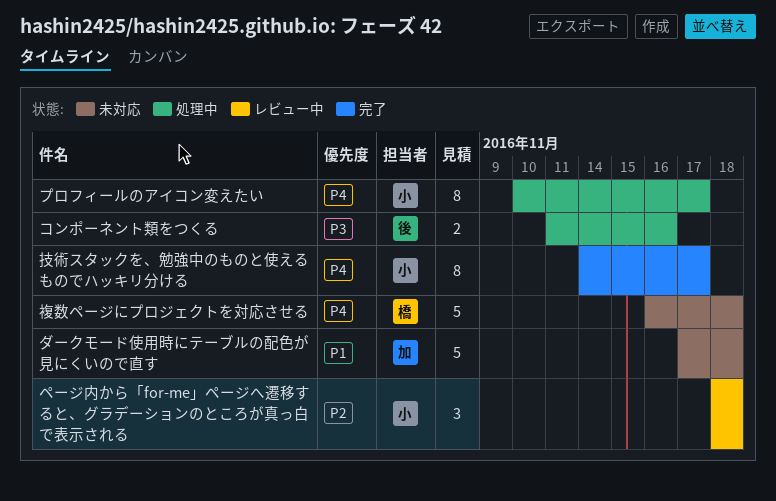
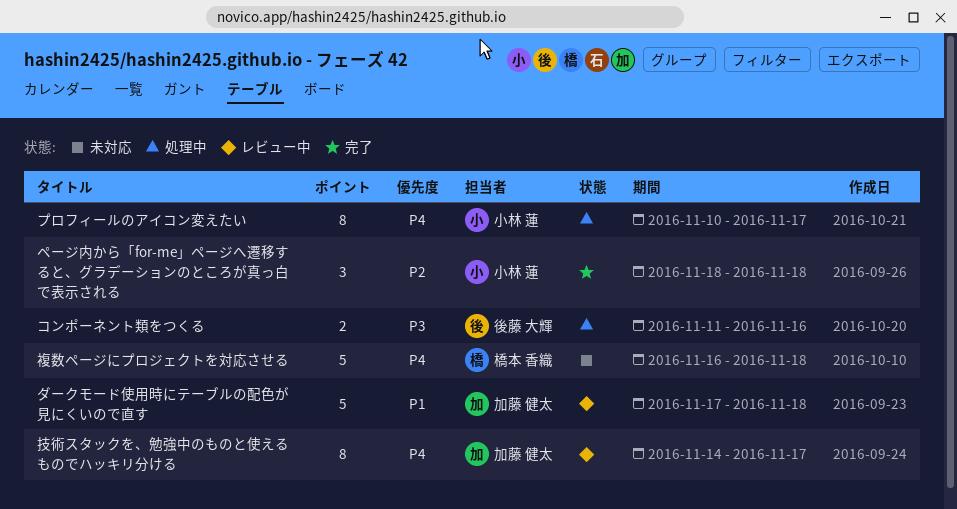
ダークモード使用時にテーブルの配色が見にくいので直す, status: 未対応 -> レビュー中
ページ内から「for-me」ページへ遷移すると、グラデーションのところが真っ白で表示される, status: レビュー中 -> 完了
技術スタックを、勉強中のものと使えるものでハッキリ分ける, status: 完了 -> レビュー中
技術スタックを、勉強中のものと使えるものでハッキリ分ける, owner: 小林 蓮 -> 加藤 健太

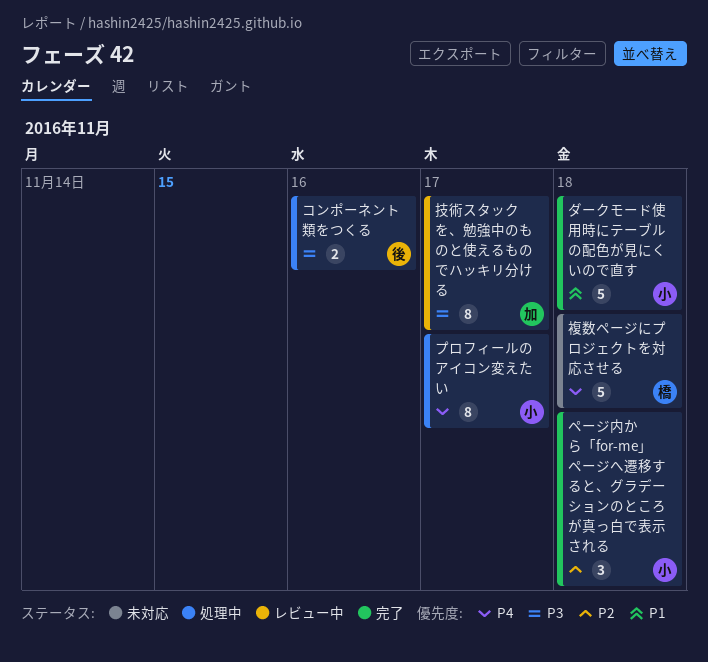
ダークモード使用時にテーブルの配色が見にくいので直す, status: レビュー中 -> 完了
ダークモード使用時にテーブルの配色が見にくいので直す, owner: 加藤 健太 -> 小林 蓮
技術スタックを、勉強中のものと使えるものでハッキリ分ける, priority: P4 -> P3

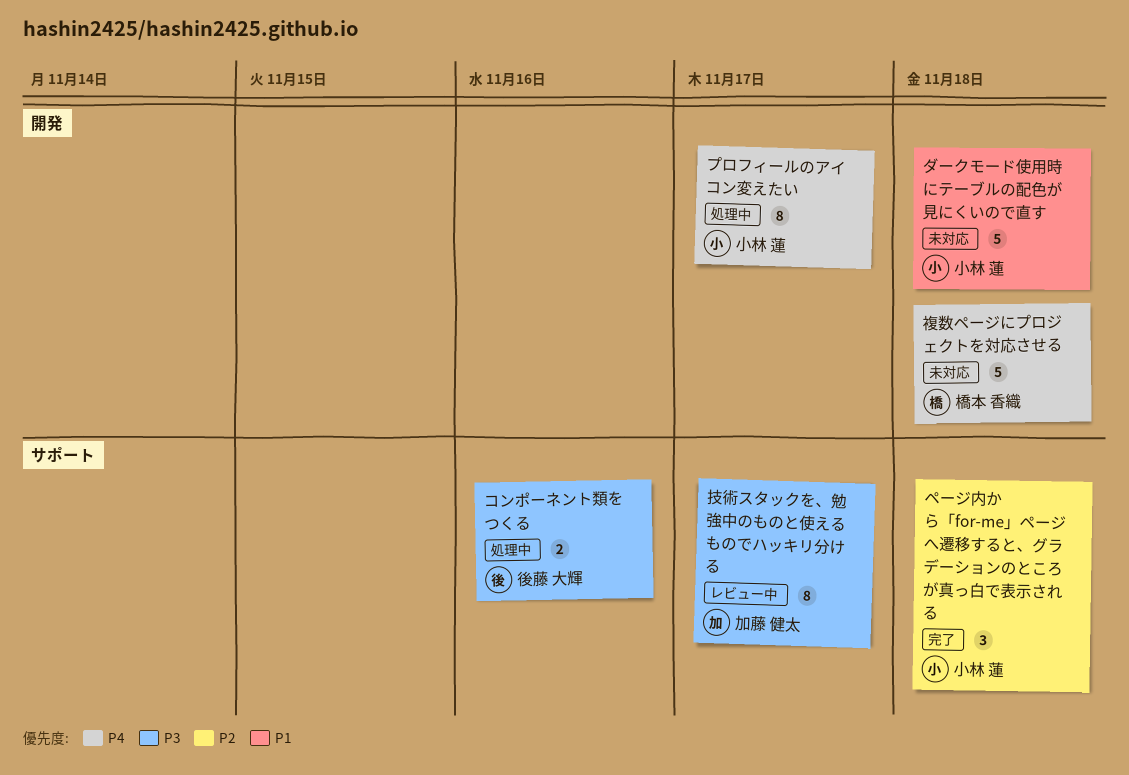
ダークモード使用時にテーブルの配色が見にくいので直す, status: 完了 -> 未対応

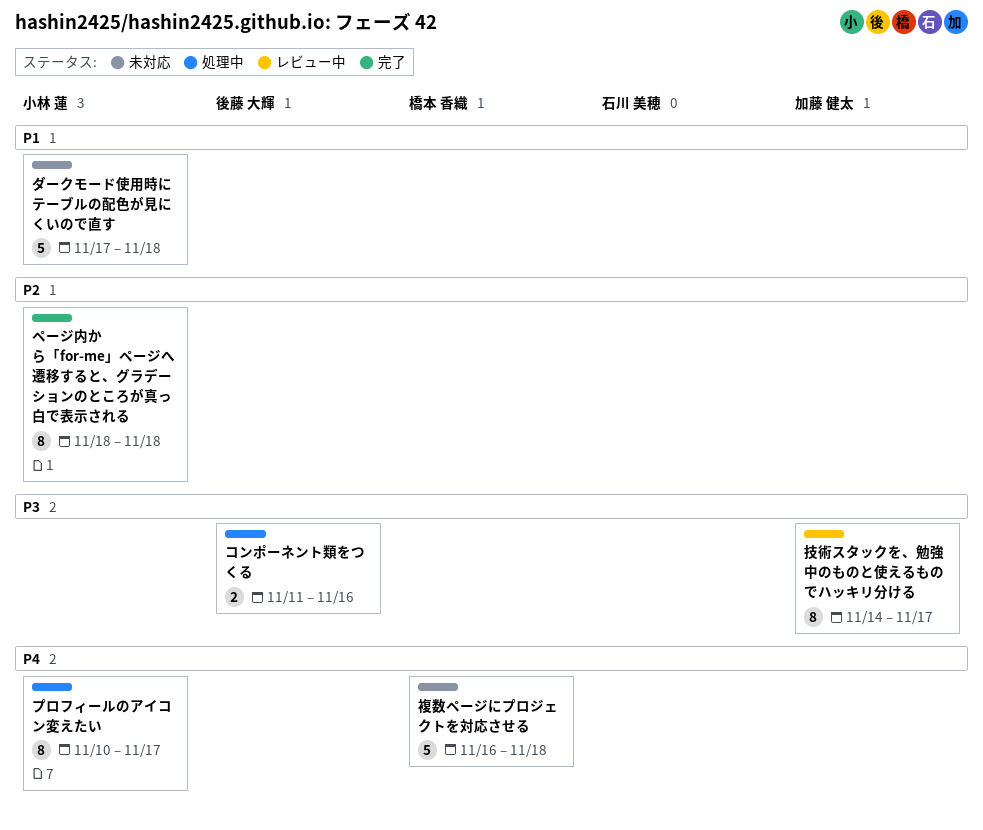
ページ内から「for-me」ページへ遷移すると、グラデーションのところが真っ白で表示される, estimate: 3 -> 8

